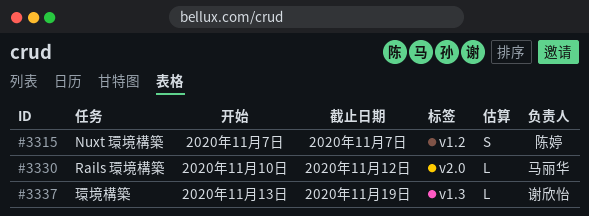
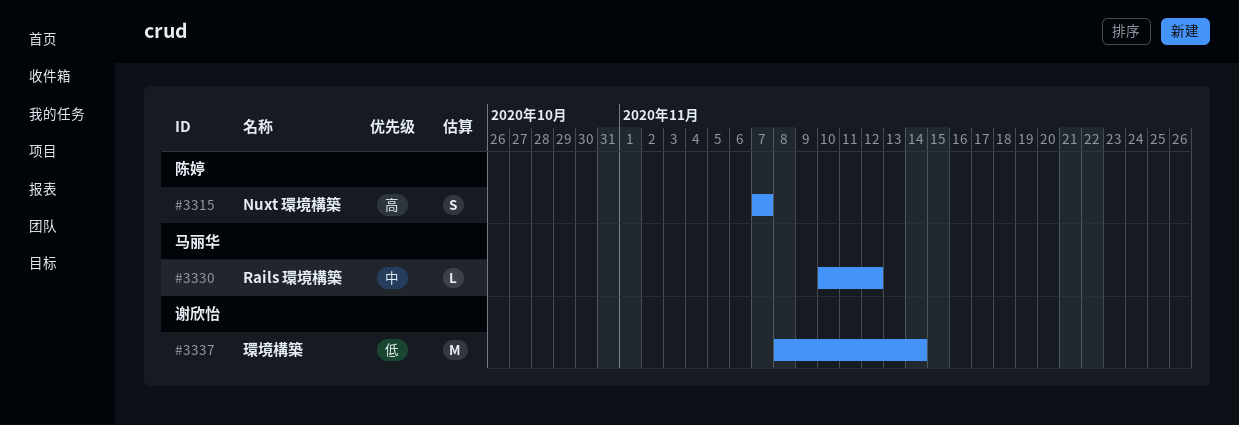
#3337, estimate: L -> M
#3337, start: Nov 13 -> Nov 8
#3337, due: Nov 19 -> Nov 14

